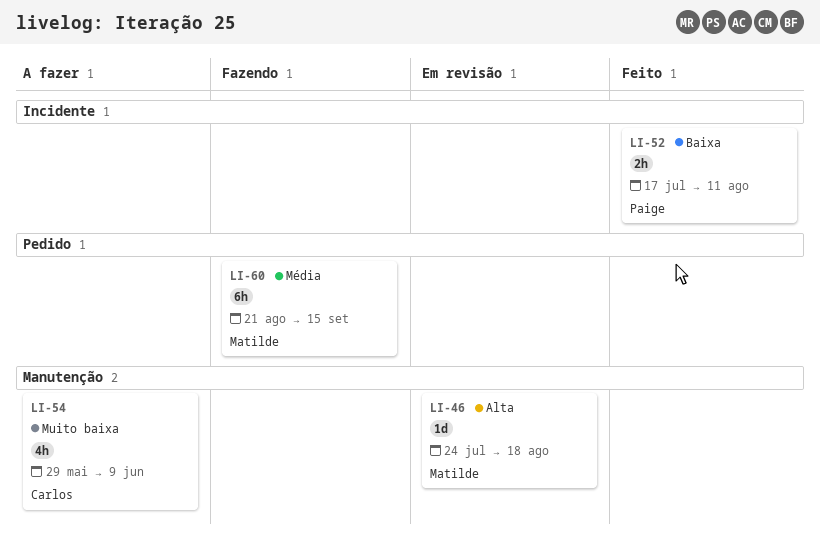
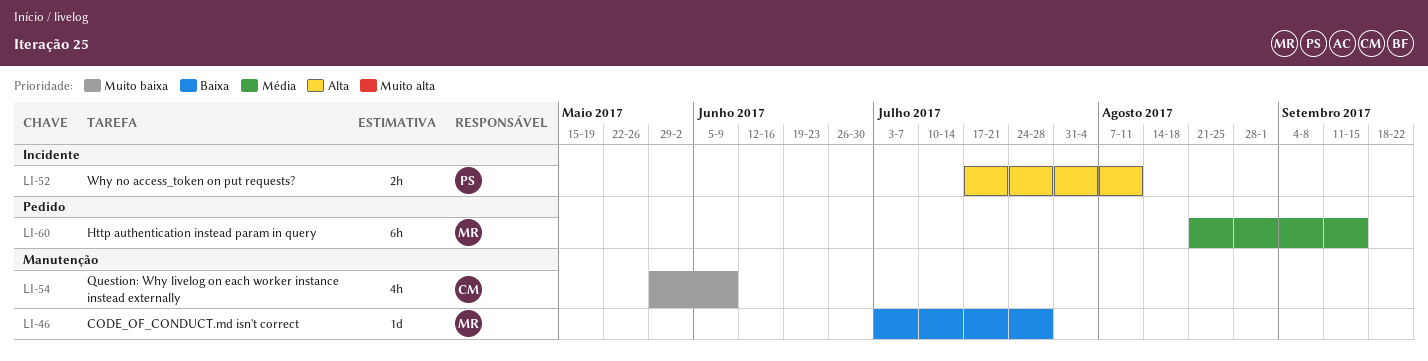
LI-46, priority: Alta -> Baixa
LI-46, start: Jul 24 -> Jul 3
LI-46, due: Aug 18 -> Jul 28
LI-52, priority: Baixa -> Alta

